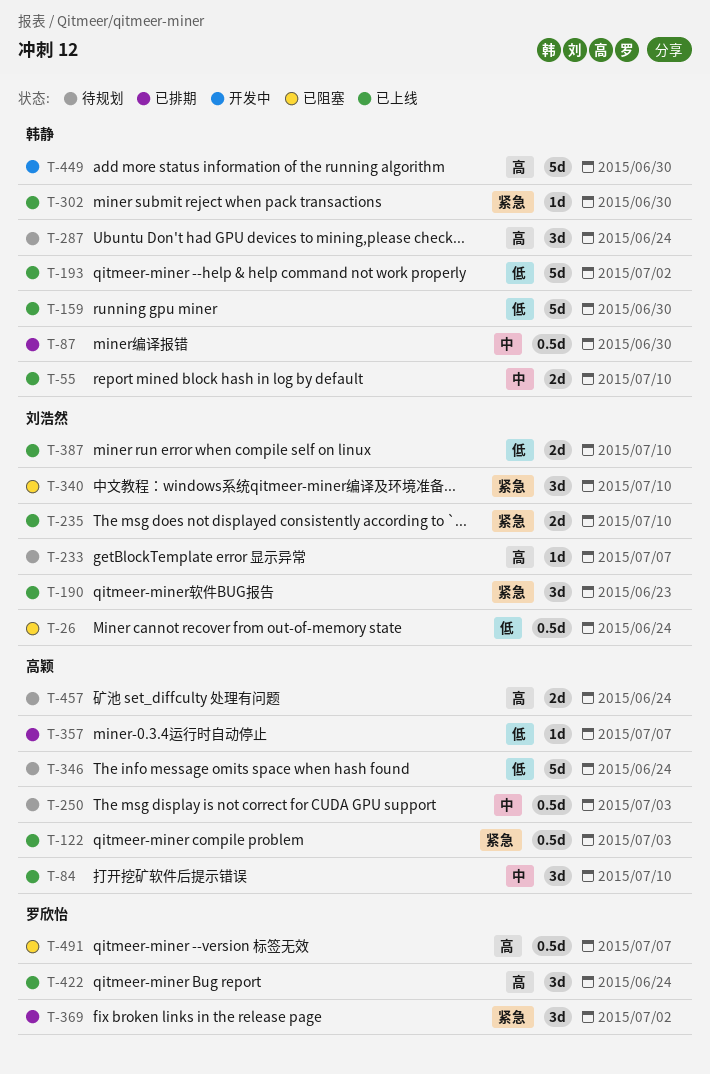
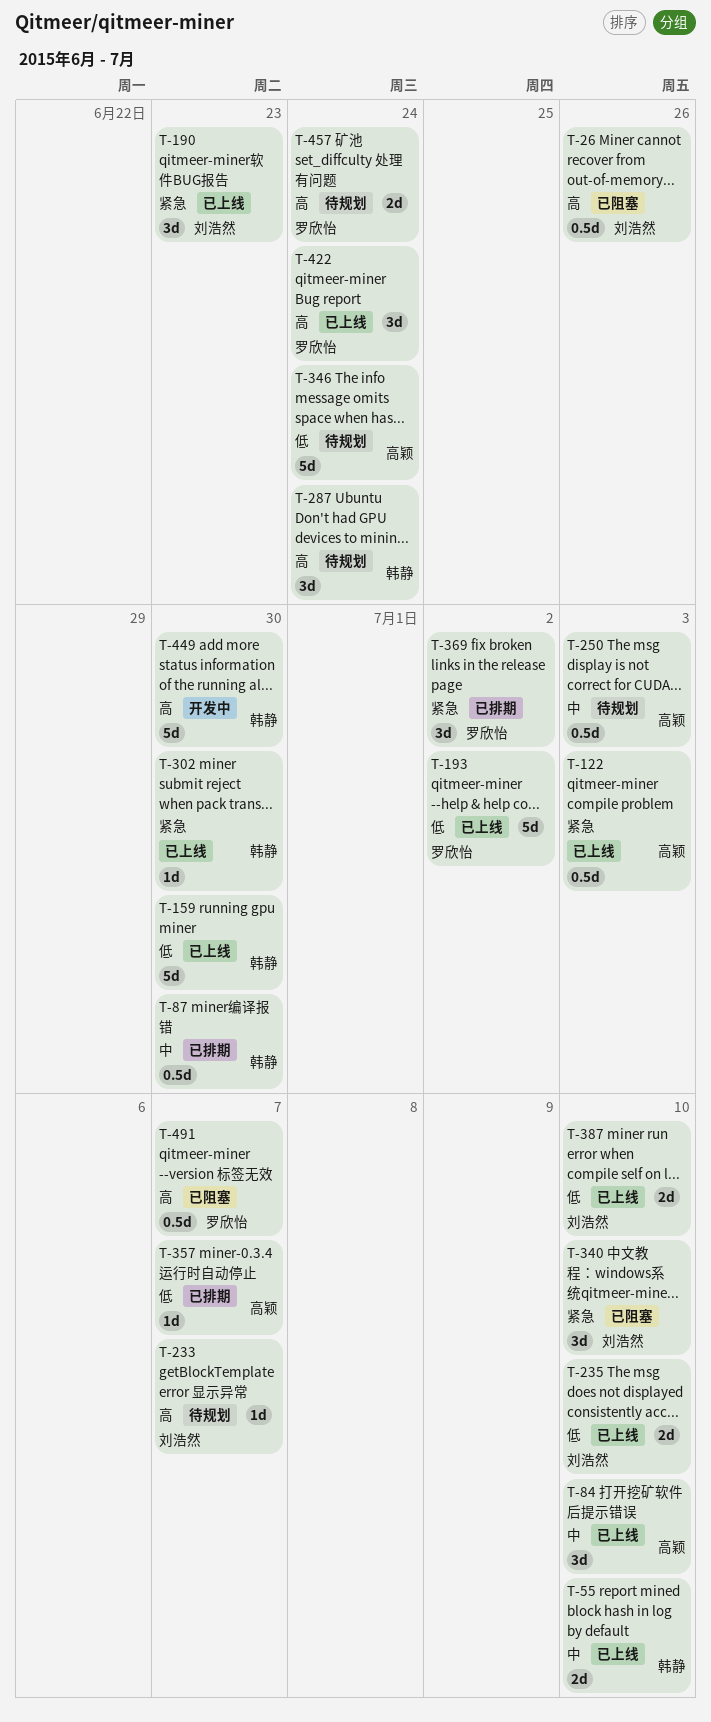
T-26, priority: 低 -> 高
T-26, due: Jun 24 -> Jun 26
T-193, owner: 韩静 -> 罗欣怡
T-235, priority: 紧急 -> 低
T-457, owner: 高颖 -> 罗欣怡

